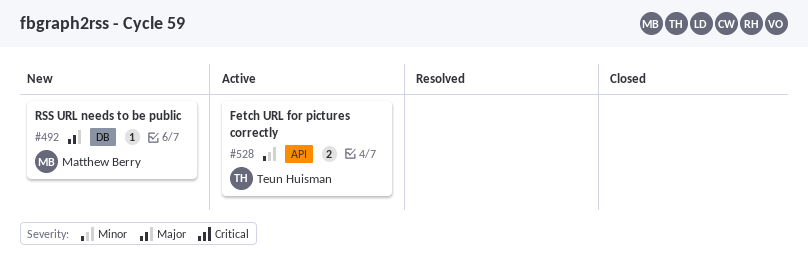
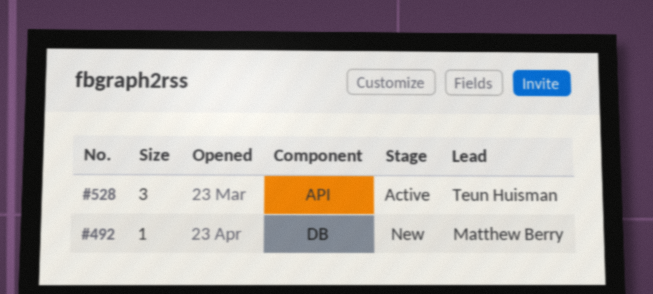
#528, estimate: 2 -> 3

